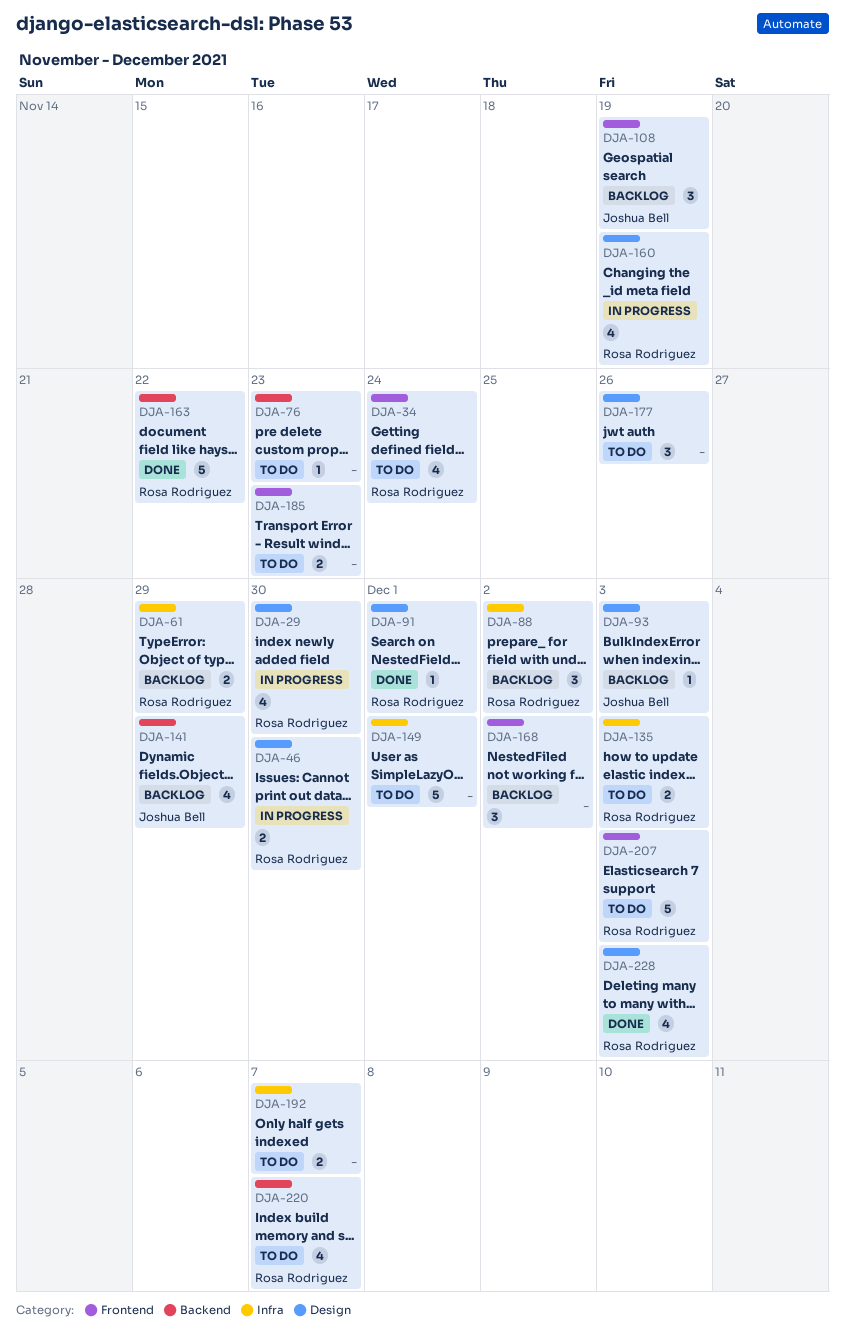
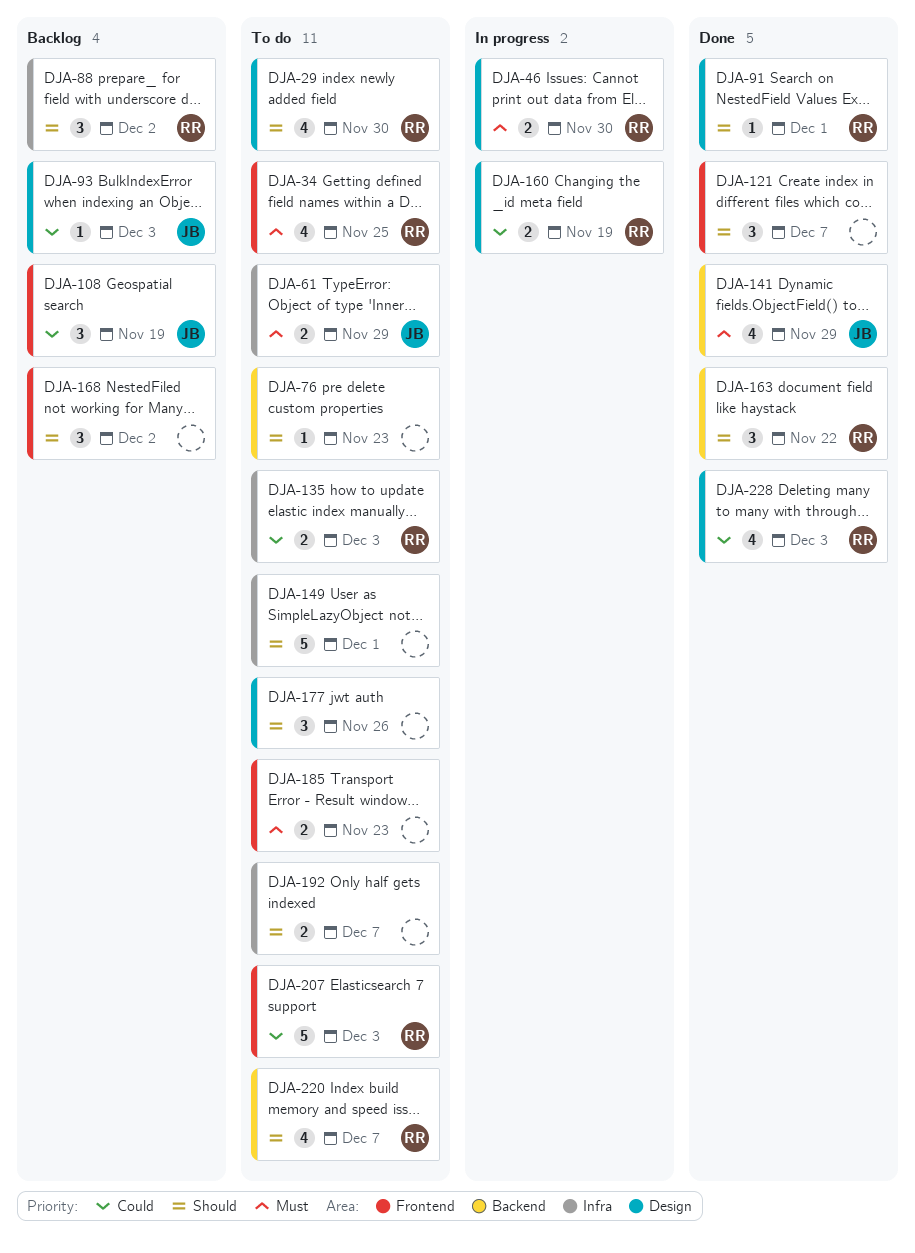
DJA-29, status: In progress -> To do
DJA-34, due: Nov 24 -> Nov 25
DJA-61, status: Backlog -> To do
DJA-61, owner: Rosa Rodriguez -> Joshua Bell
DJA-121: none -> present
DJA-141, status: Backlog -> Done
DJA-160, estimate: 4 -> 2
DJA-163, estimate: 5 -> 3

